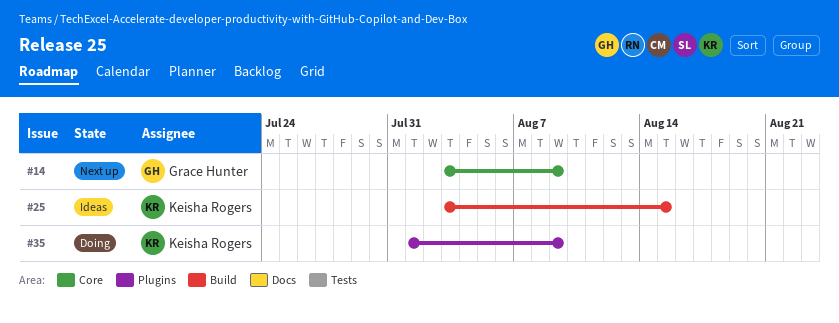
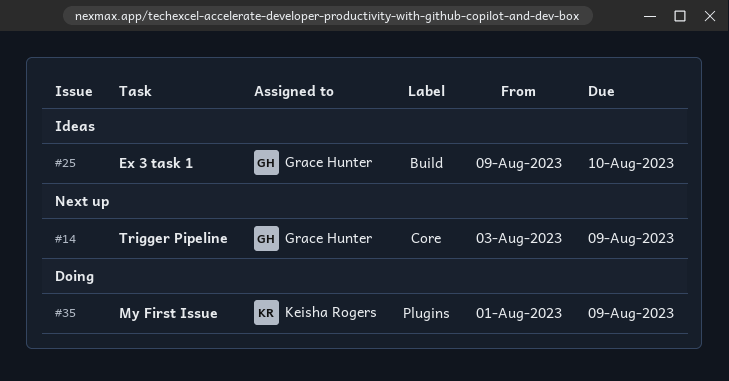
#25, owner: Keisha Rogers -> Grace Hunter
#25, start: Aug 3 -> Aug 9
#25, due: Aug 15 -> Aug 10

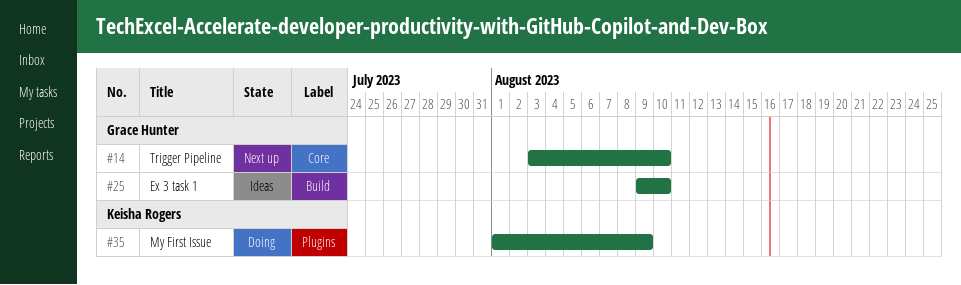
#14, due: Aug 9 -> Aug 10

